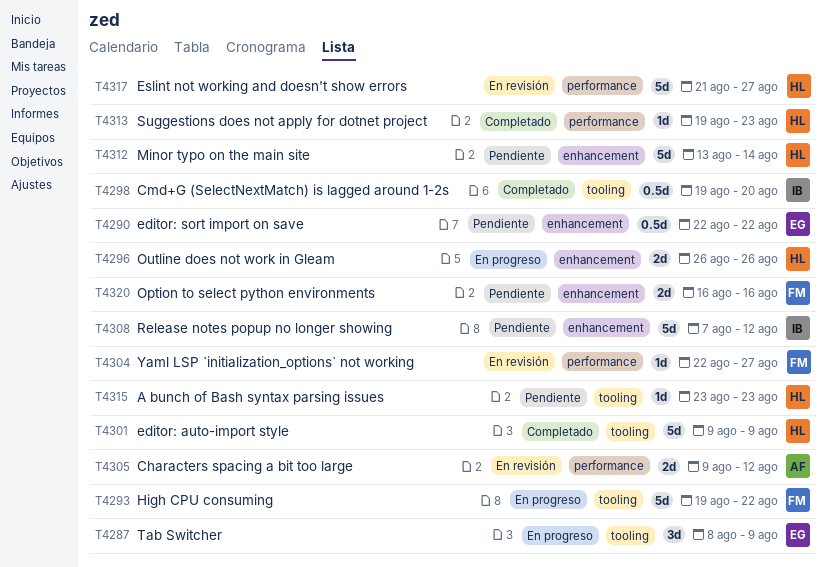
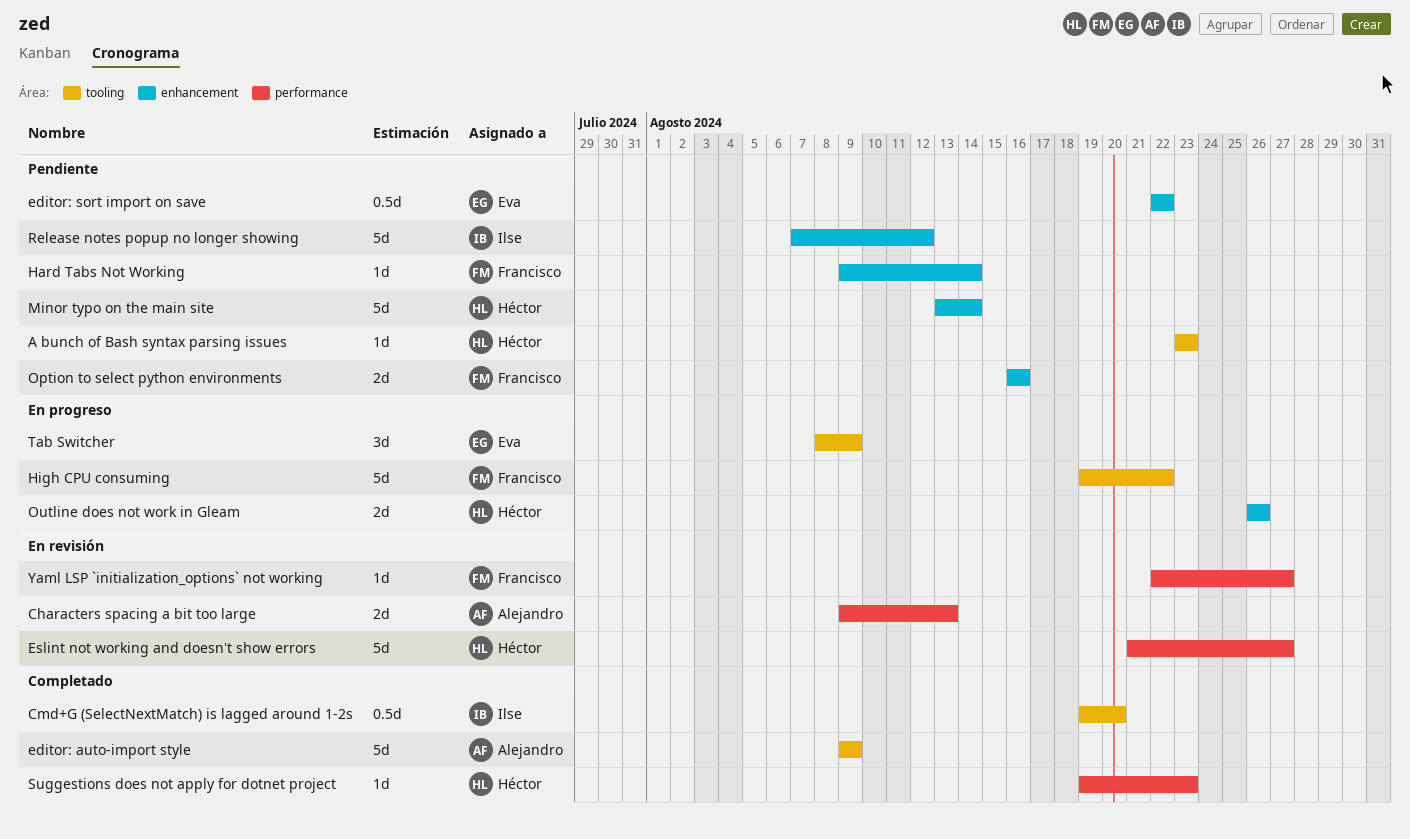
Characters spacing a bit too large, due: Aug 12 -> Aug 13
editor: auto-import style, owner: Héctor -> Alejandro
Hard Tabs Not Working: none -> present

